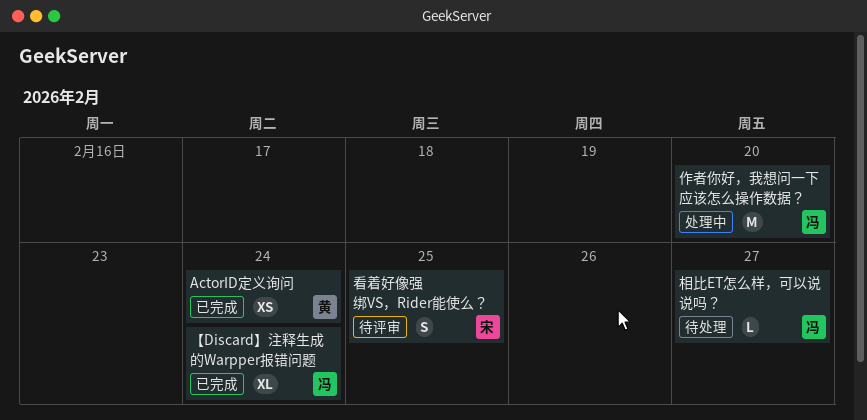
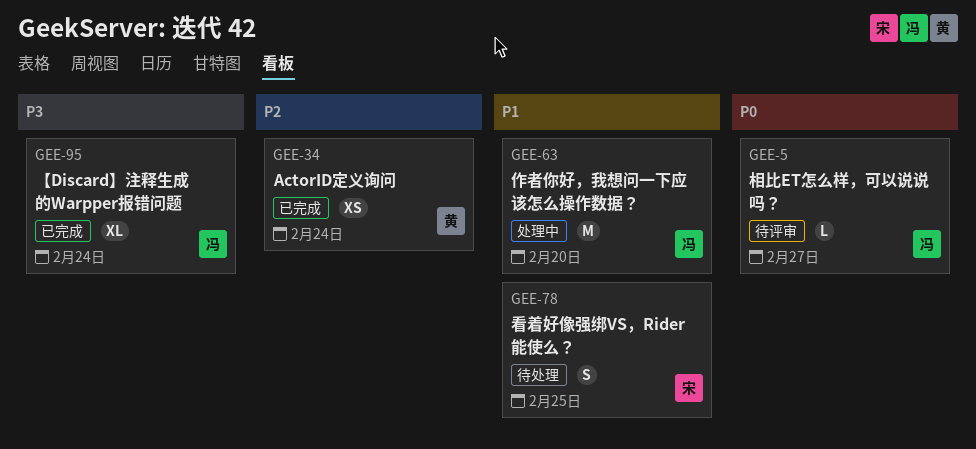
相比ET怎么样，可以说说吗？, status: 待处理 -> 待评审
看着好像强绑VS，Rider能使么？, status: 待评审 -> 待处理

